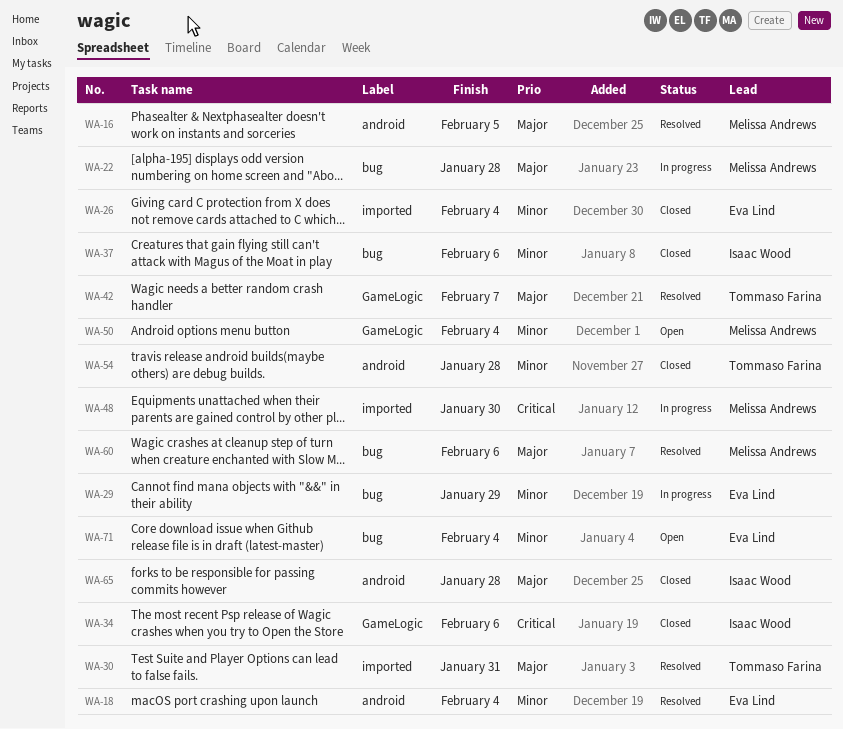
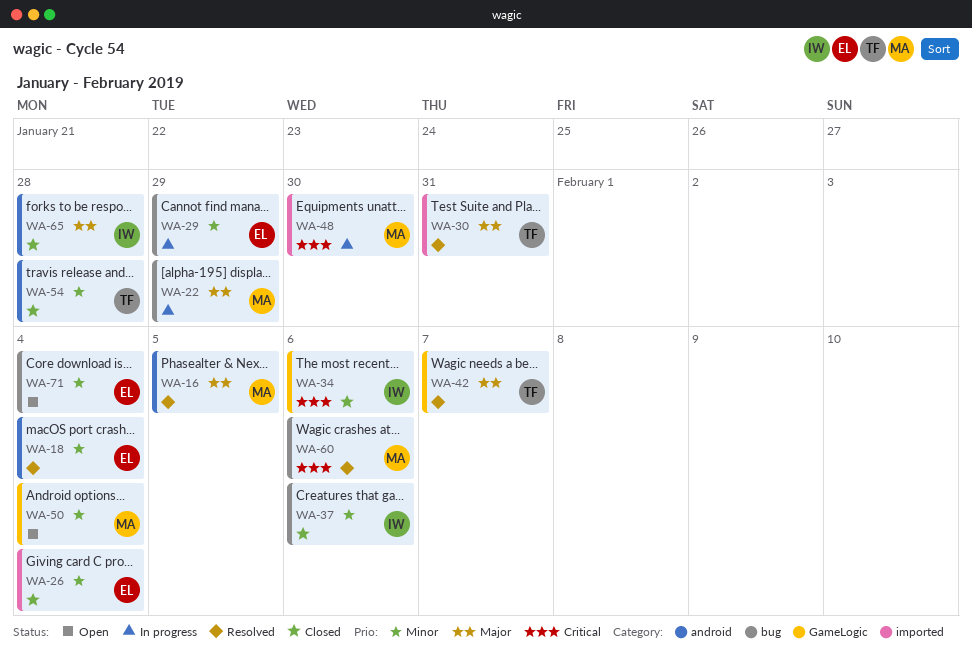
WA-22, due: Jan 28 -> Jan 29
WA-60, priority: Major -> Critical

